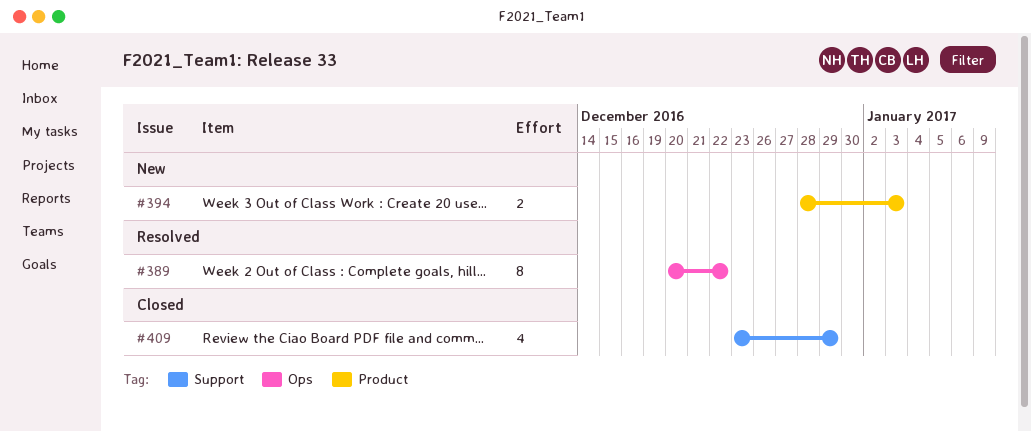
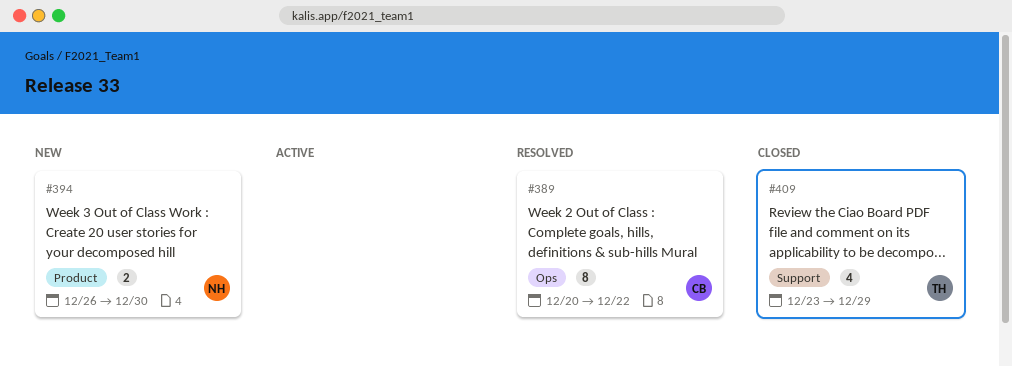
#394, start: Dec 28 -> Dec 26
#394, due: Jan 3 -> Dec 30

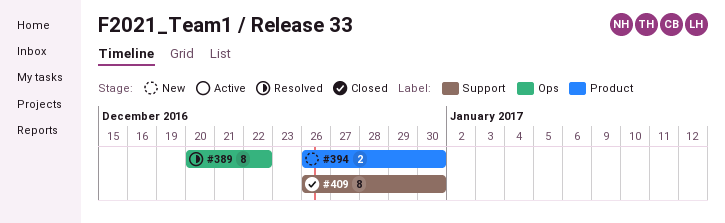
#409, estimate: 4 -> 8
#409, start: Dec 23 -> Dec 26
#409, due: Dec 29 -> Dec 30

